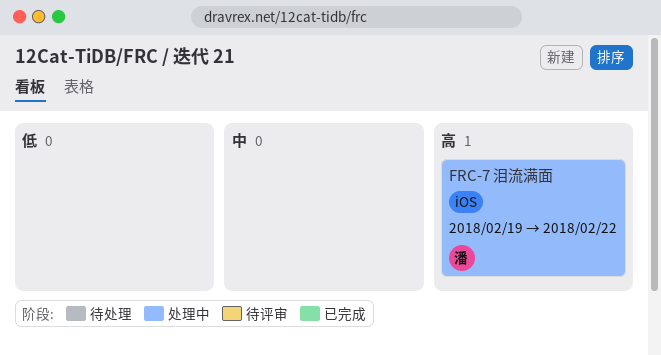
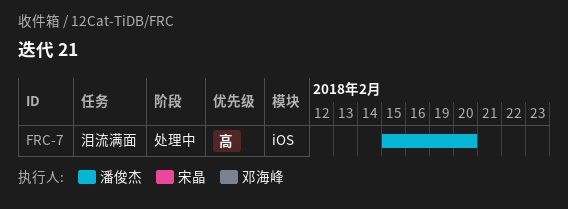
FRC-7, start: Feb 19 -> Feb 15
FRC-7, due: Feb 22 -> Feb 20

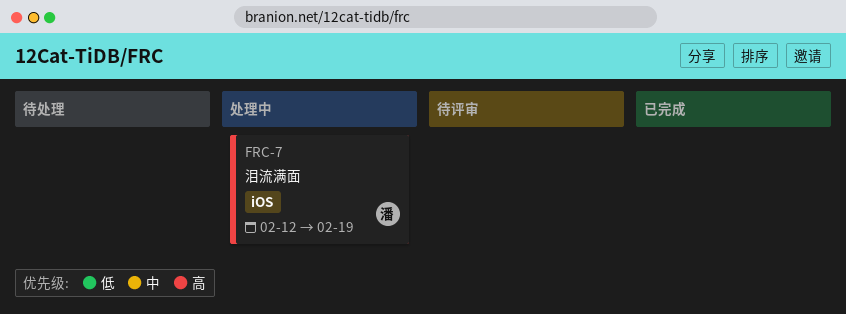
FRC-7, start: Feb 15 -> Feb 12
FRC-7, due: Feb 20 -> Feb 19

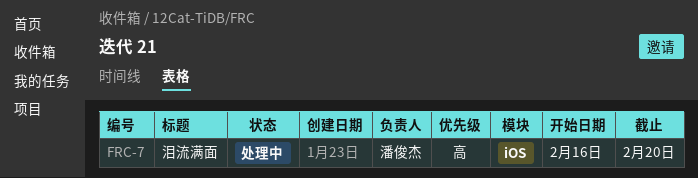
FRC-7, start: Feb 12 -> Feb 16
FRC-7, due: Feb 19 -> Feb 20

